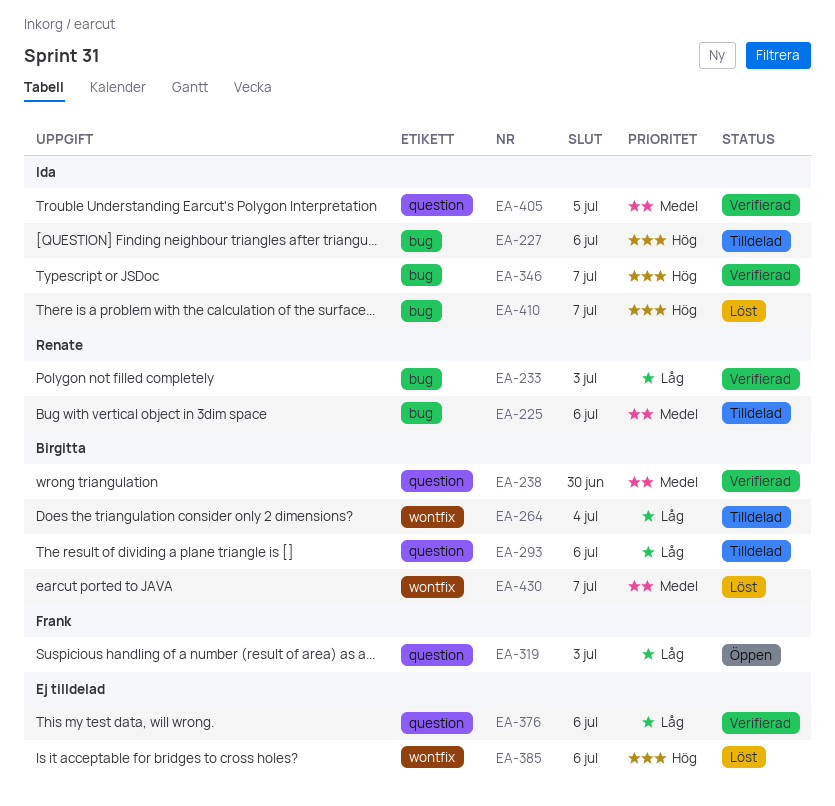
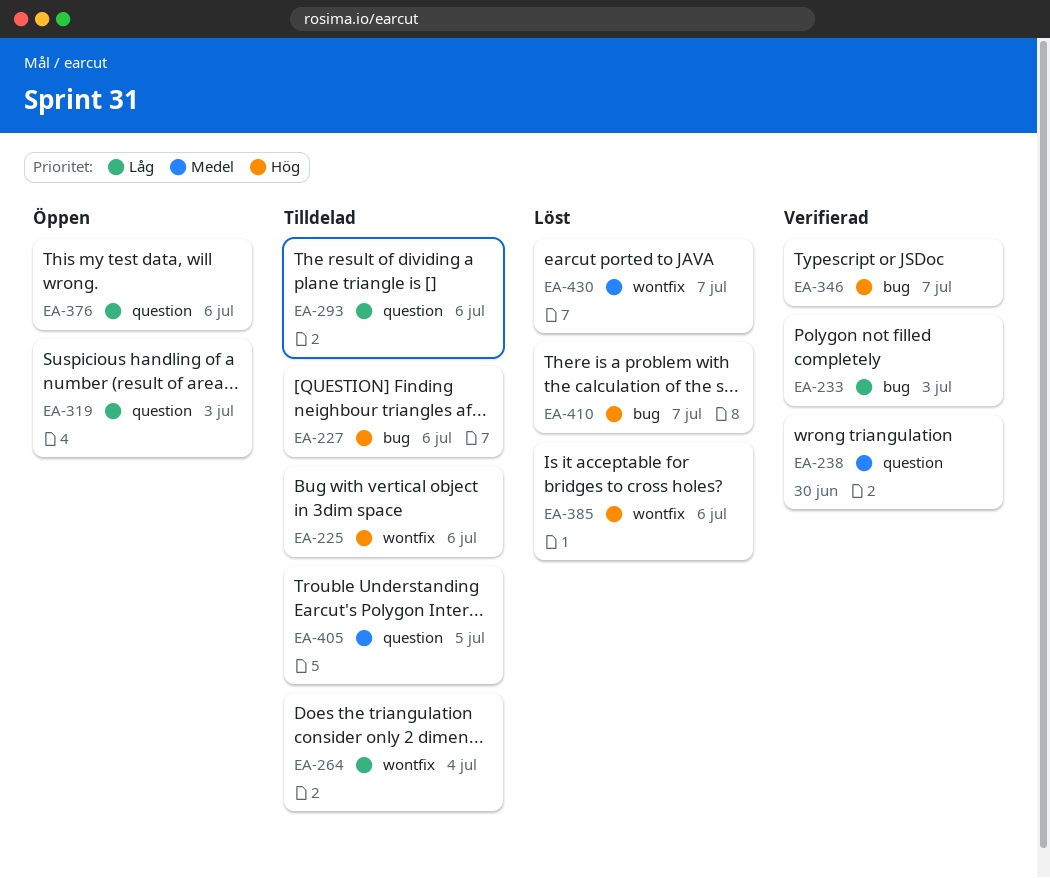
EA-225, priority: Medel -> Hög
EA-225, label: bug -> wontfix
EA-376, status: Verifierad -> Öppen
EA-405, status: Verifierad -> Tilldelad

